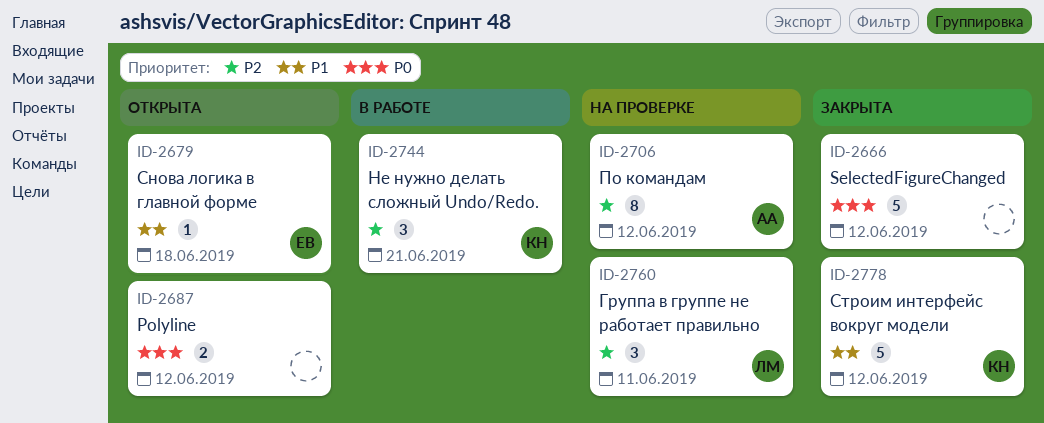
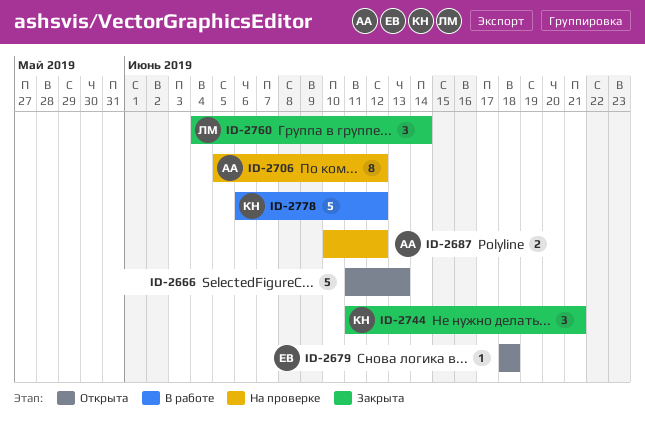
ID-2666, status: Закрыта -> Открыта
ID-2666, due: Jun 12 -> Jun 13
ID-2687, status: Открыта -> На проверке
ID-2687, owner: none -> АА
ID-2744, status: В работе -> Закрыта
ID-2760, status: На проверке -> Закрыта
ID-2760, due: Jun 11 -> Jun 14
ID-2778, status: Закрыта -> В работе

